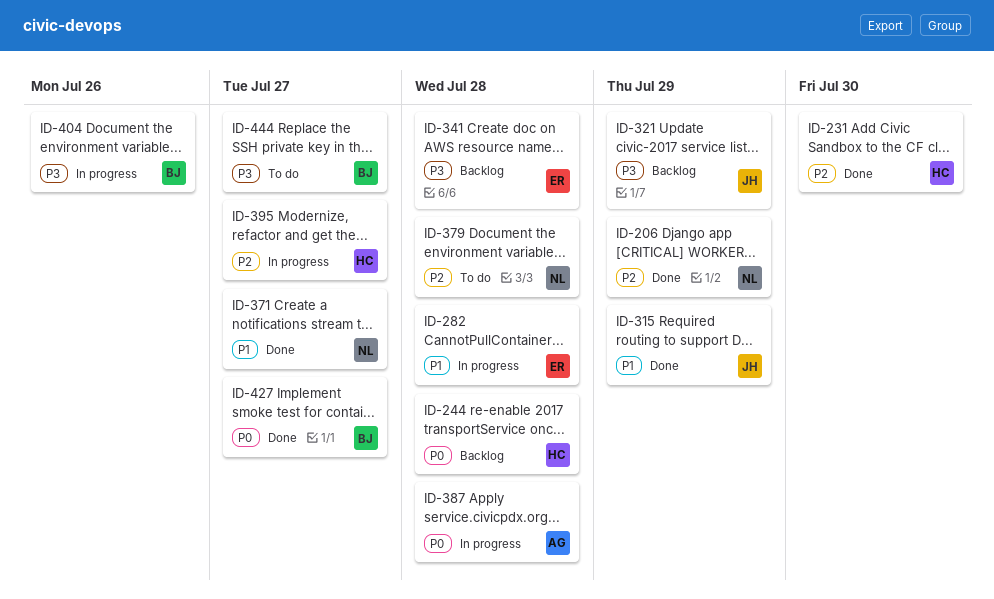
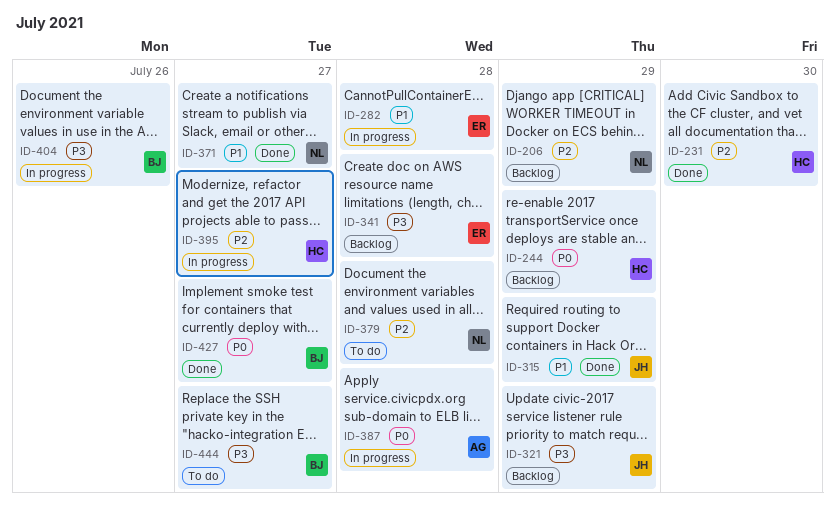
ID-206, status: Done -> Backlog
ID-244, due: Jul 28 -> Jul 29

